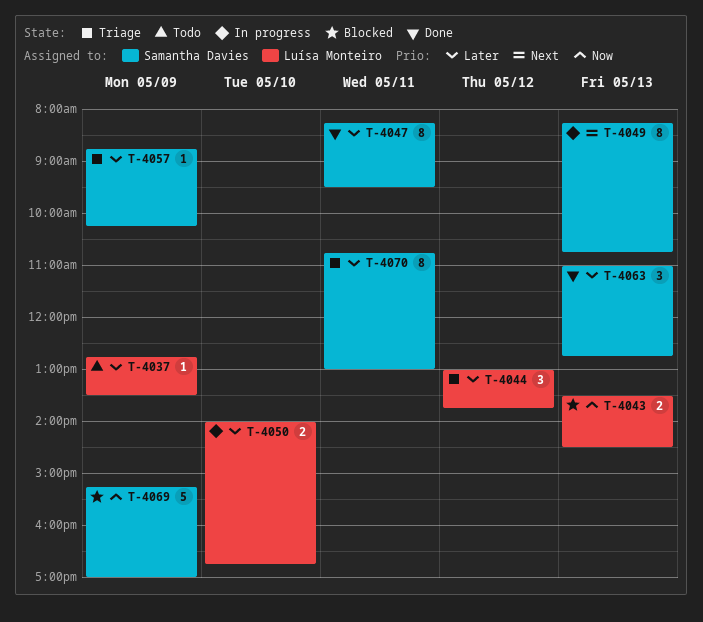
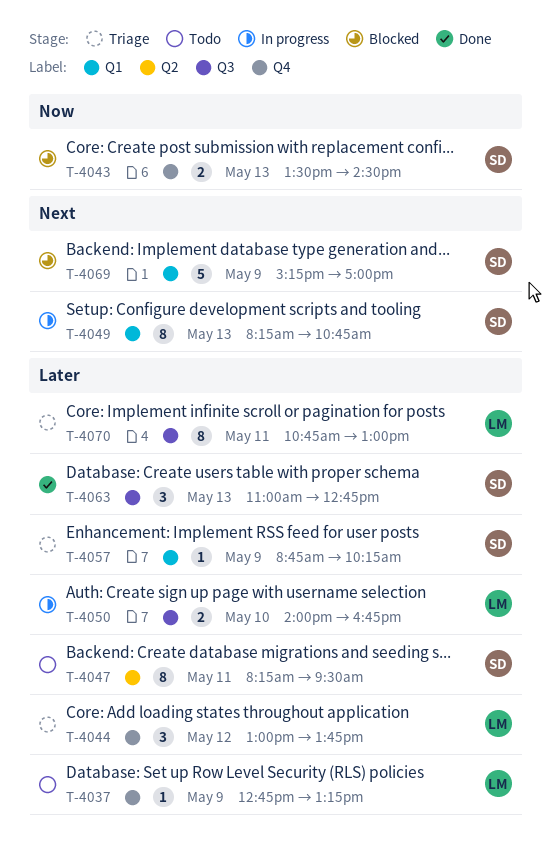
T-4037, ends: 13:30 -> 13:15
T-4043, owner: Luísa Monteiro -> Samantha Davies
T-4047, status: Done -> Todo
T-4069, priority: Now -> Next
T-4070, owner: Samantha Davies -> Luísa Monteiro

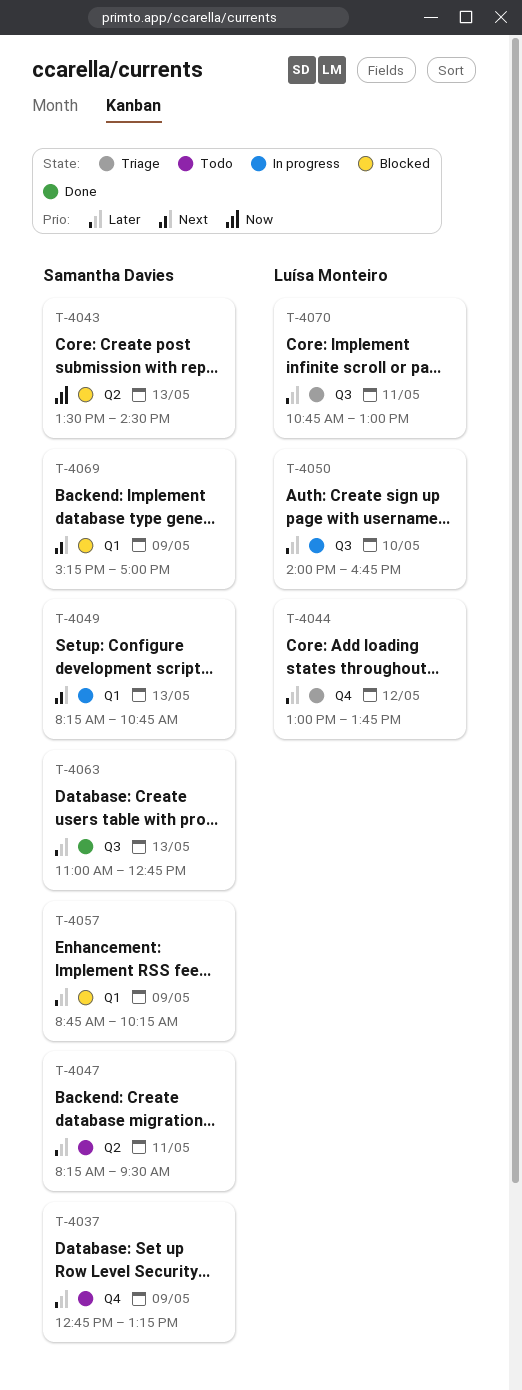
T-4037, owner: Luísa Monteiro -> Samantha Davies
T-4043, label: Q4 -> Q2
T-4057, status: Triage -> Blocked

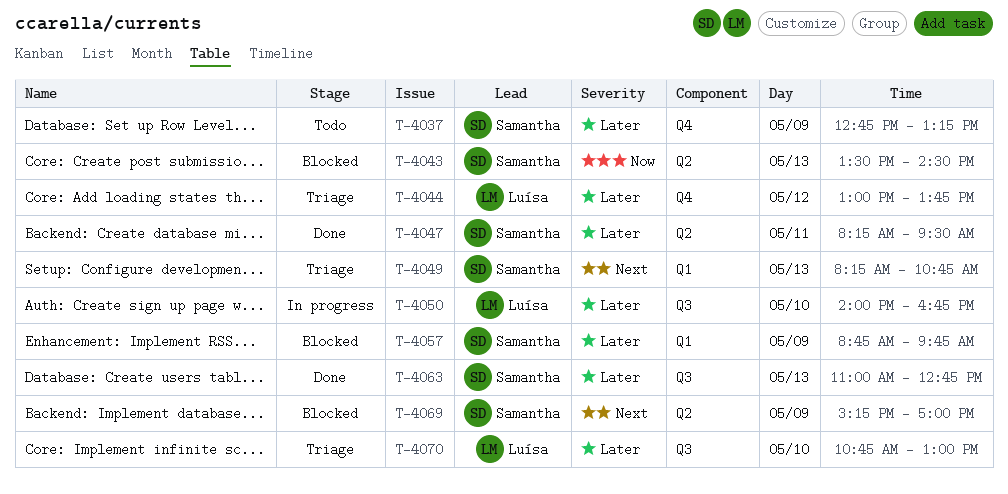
T-4047, status: Todo -> Done
T-4049, status: In progress -> Triage
T-4057, ends: 10:15 -> 09:45
T-4069, label: Q1 -> Q2
T-4070, day: May 11 -> May 10

